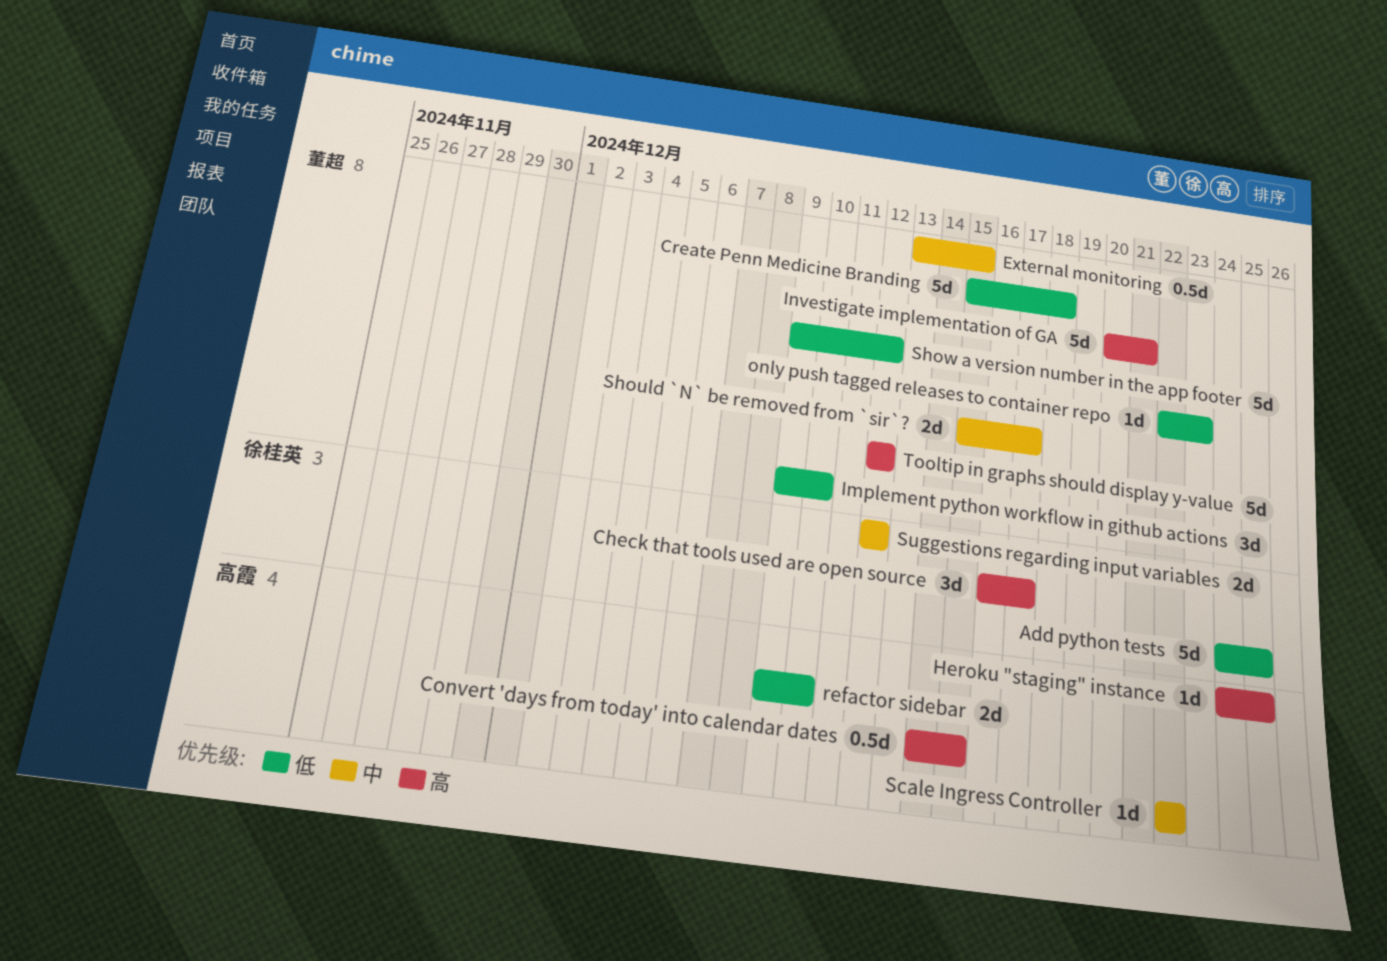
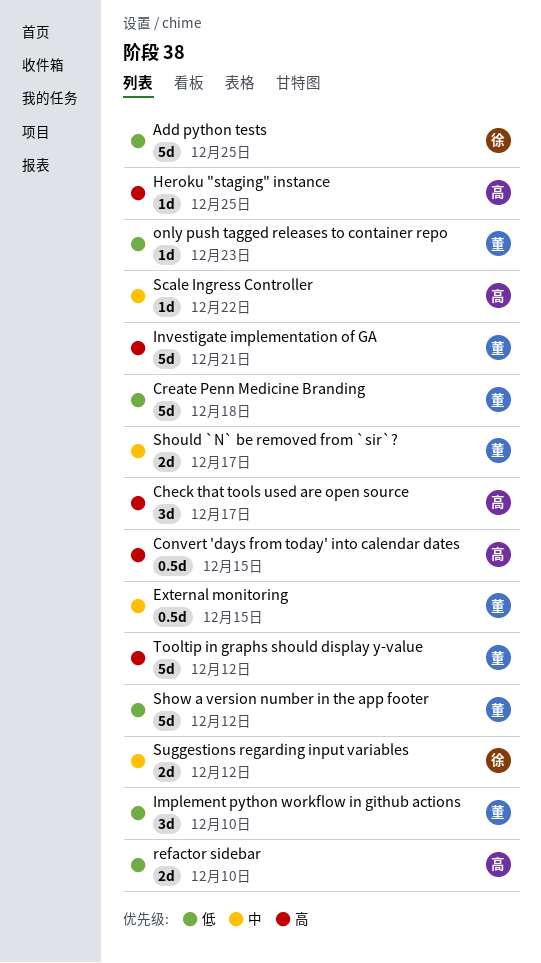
Check that tools used are open source, owner: 徐桂英 -> 高霞

